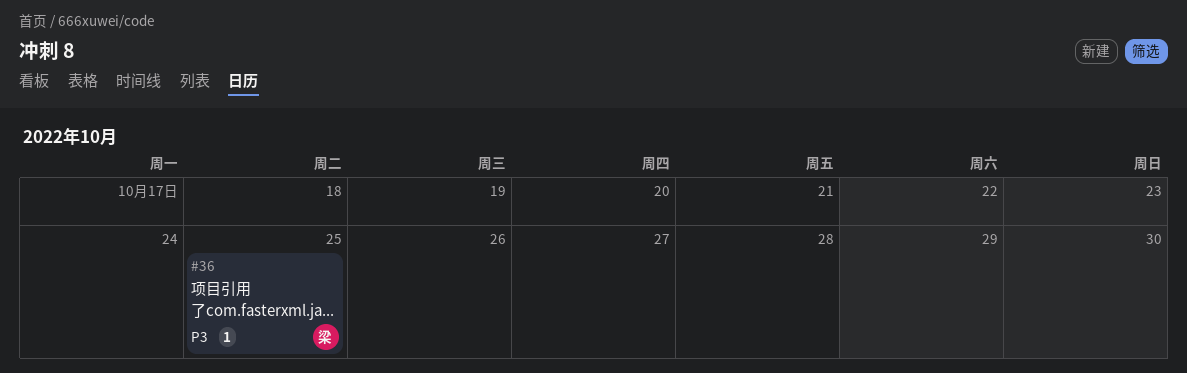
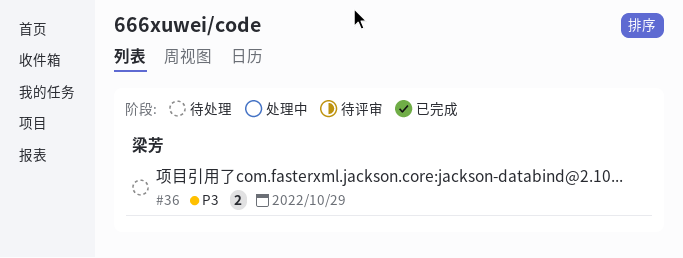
#36, estimate: 1 -> 2
#36, due: Oct 25 -> Oct 29

